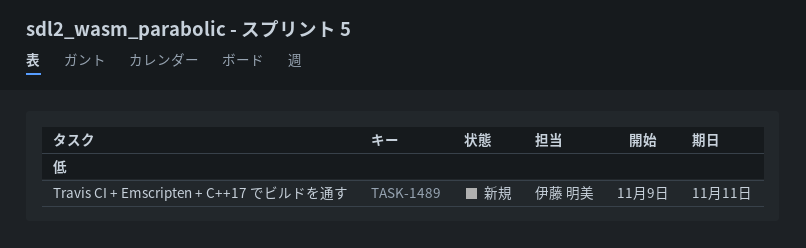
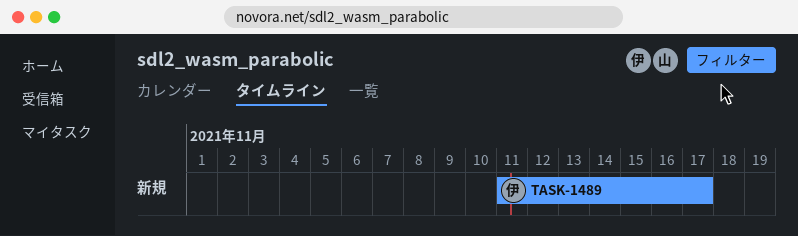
TASK-1489, start: Nov 9 -> Nov 11
TASK-1489, due: Nov 11 -> Nov 17

